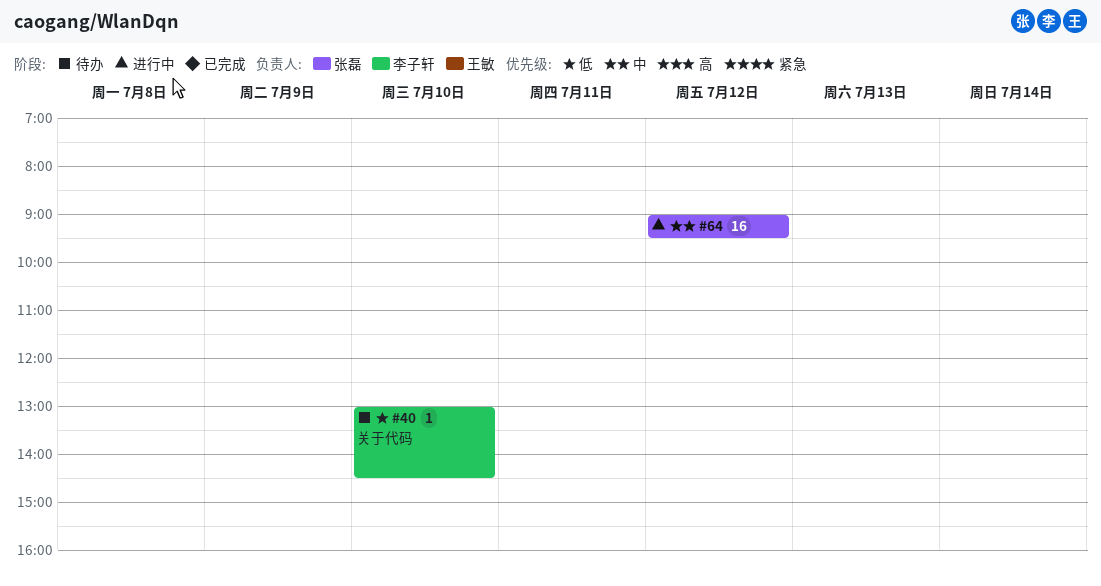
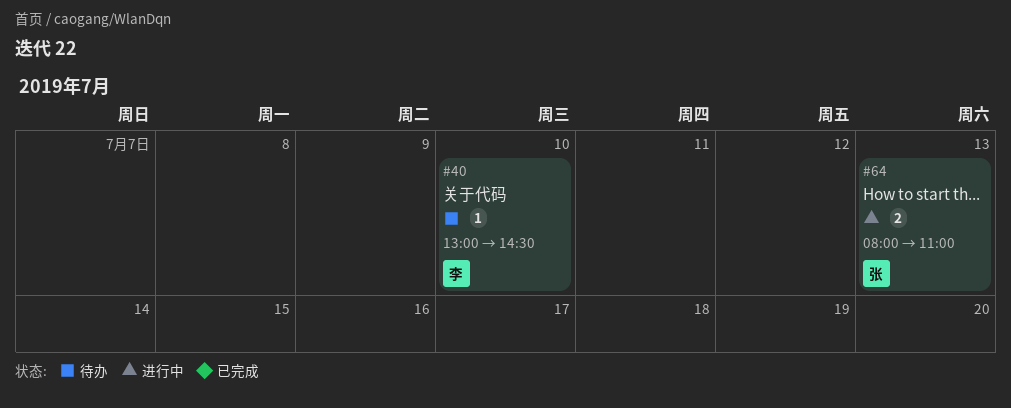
#64, estimate: 16 -> 2
#64, day: Jul 12 -> Jul 13
#64, begins: 09:00 -> 08:00
#64, ends: 09:30 -> 11:00

